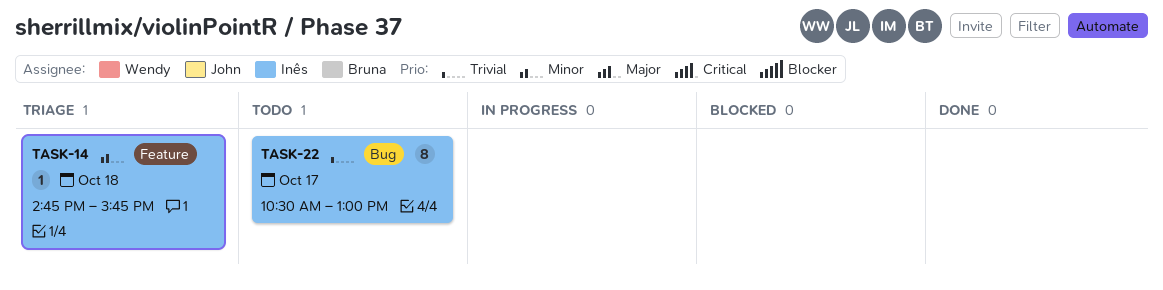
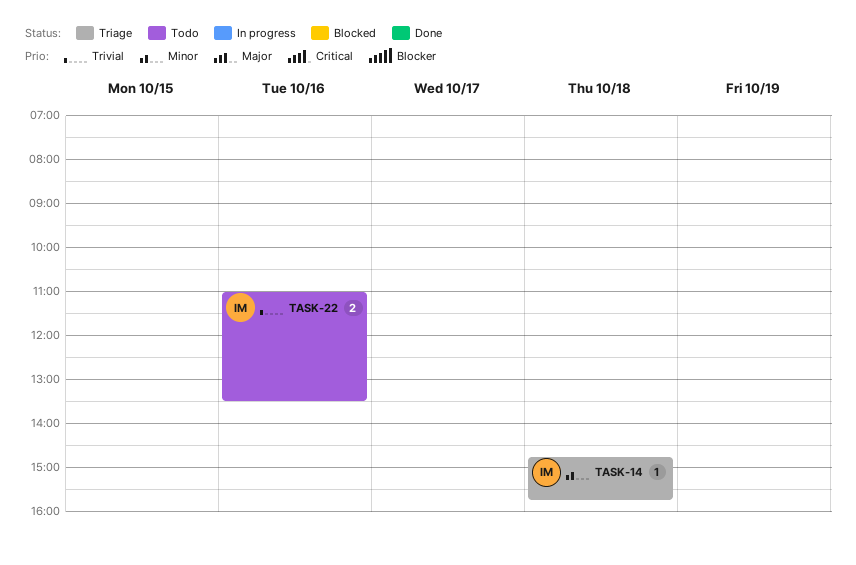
TASK-22, estimate: 8 -> 2
TASK-22, day: Oct 17 -> Oct 16
TASK-22, begins: 10:30 -> 11:00
TASK-22, ends: 13:00 -> 13:30

